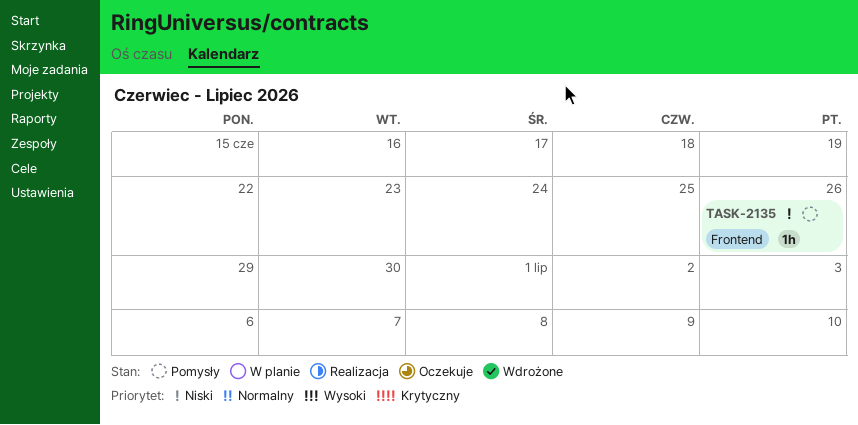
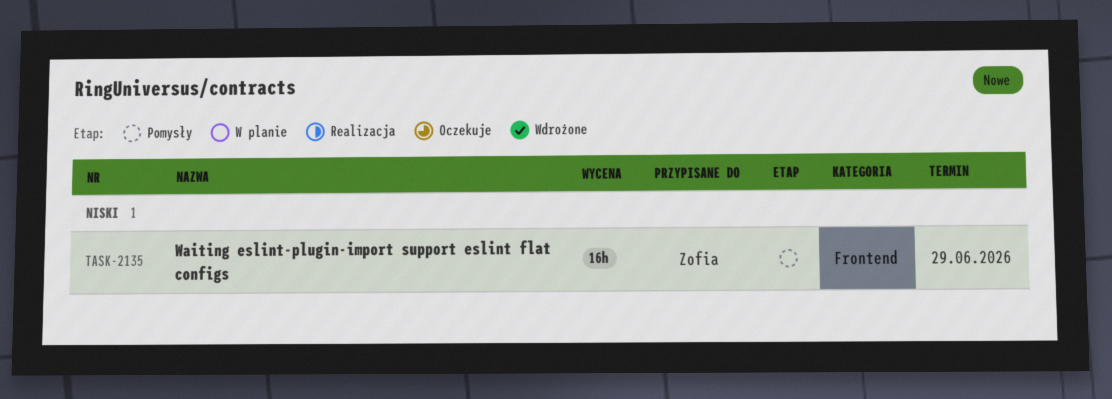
TASK-2135, estimate: 1h -> 16h
TASK-2135, due: Jun 26 -> Jun 29

